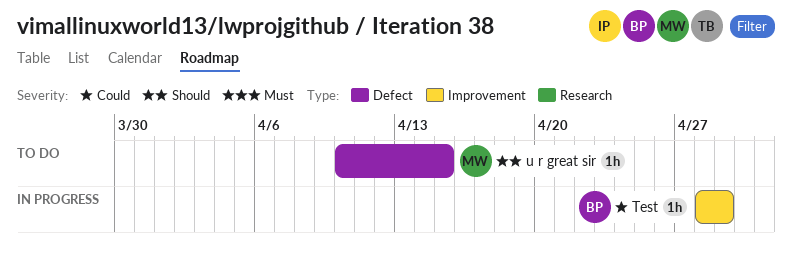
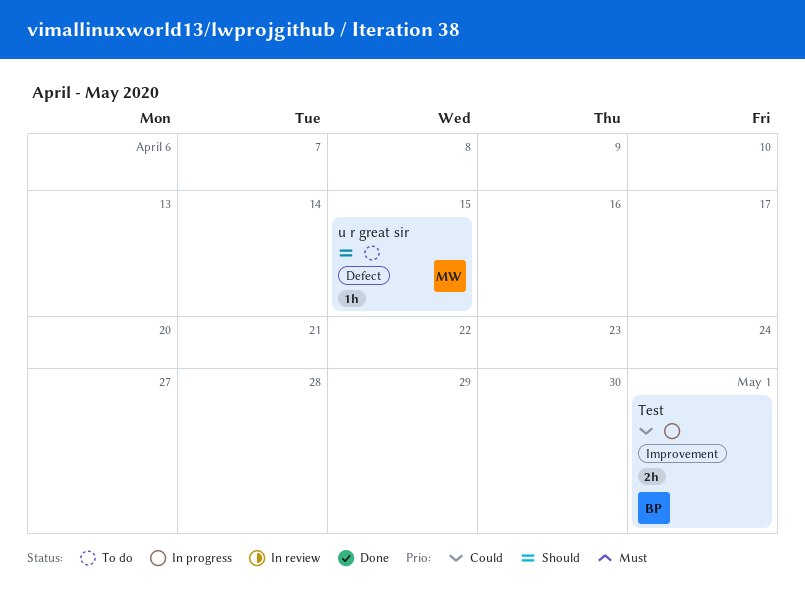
Test, estimate: 1h -> 2h
Test, due: Apr 29 -> May 1

